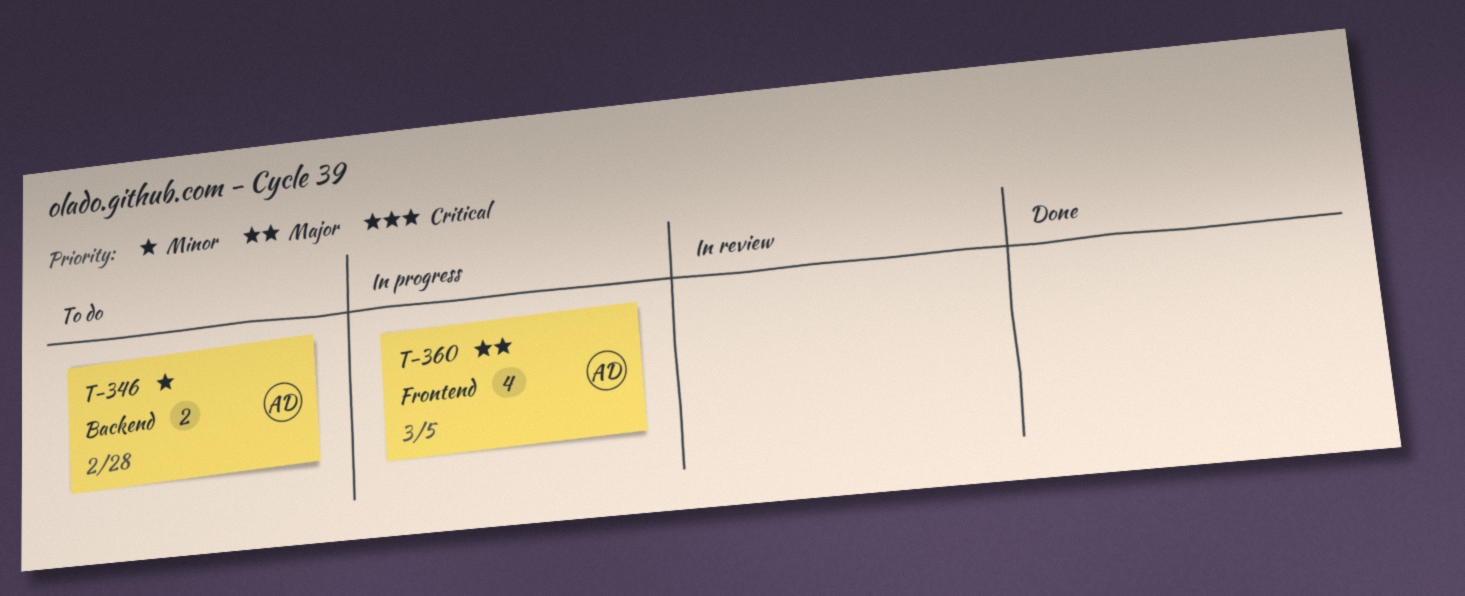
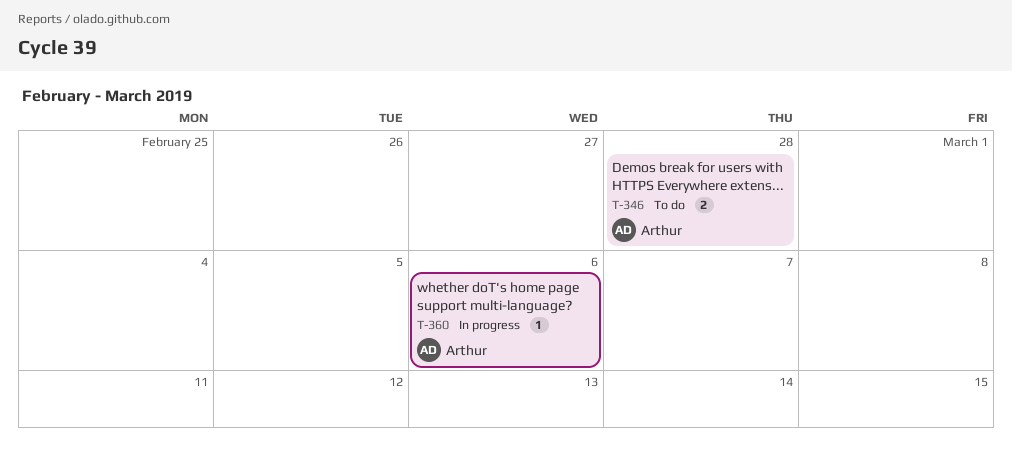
T-360, estimate: 4 -> 1
T-360, due: Mar 5 -> Mar 6

